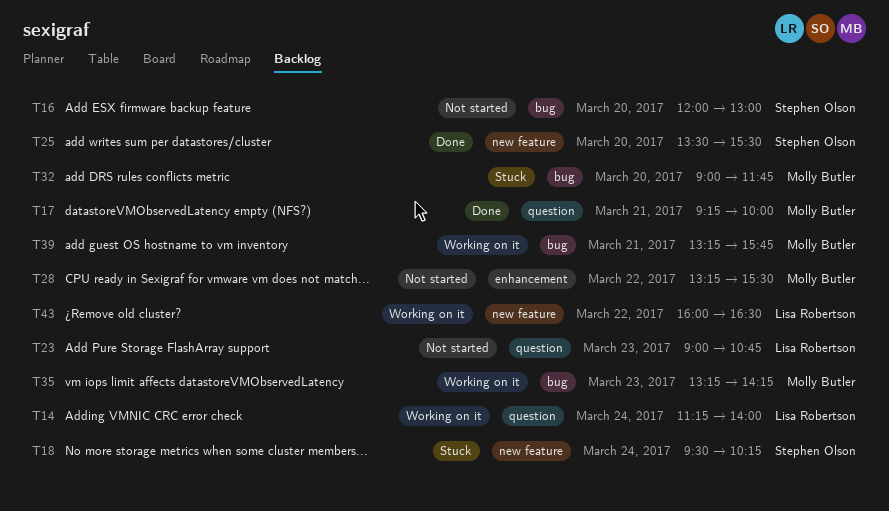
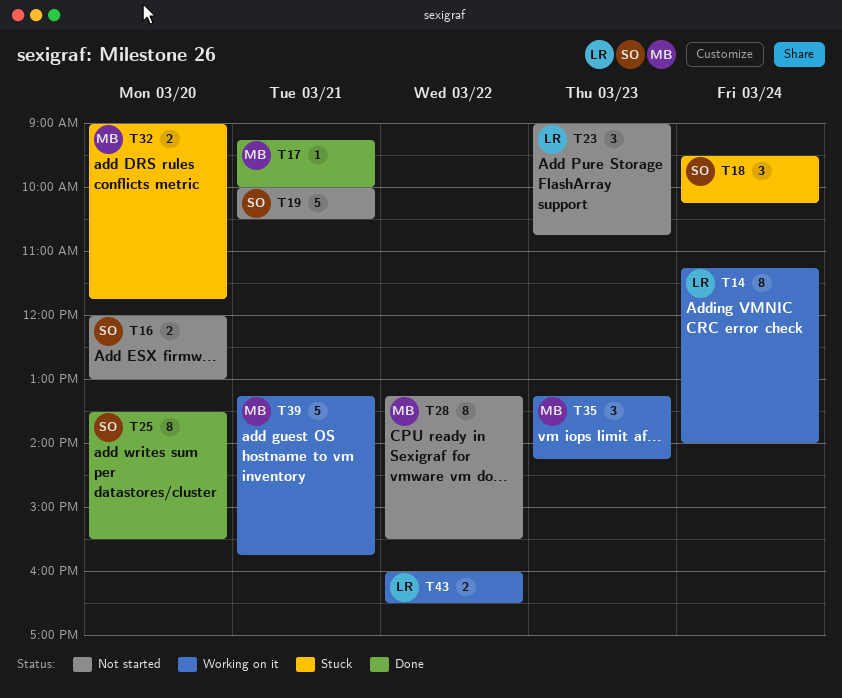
T19: none -> present

